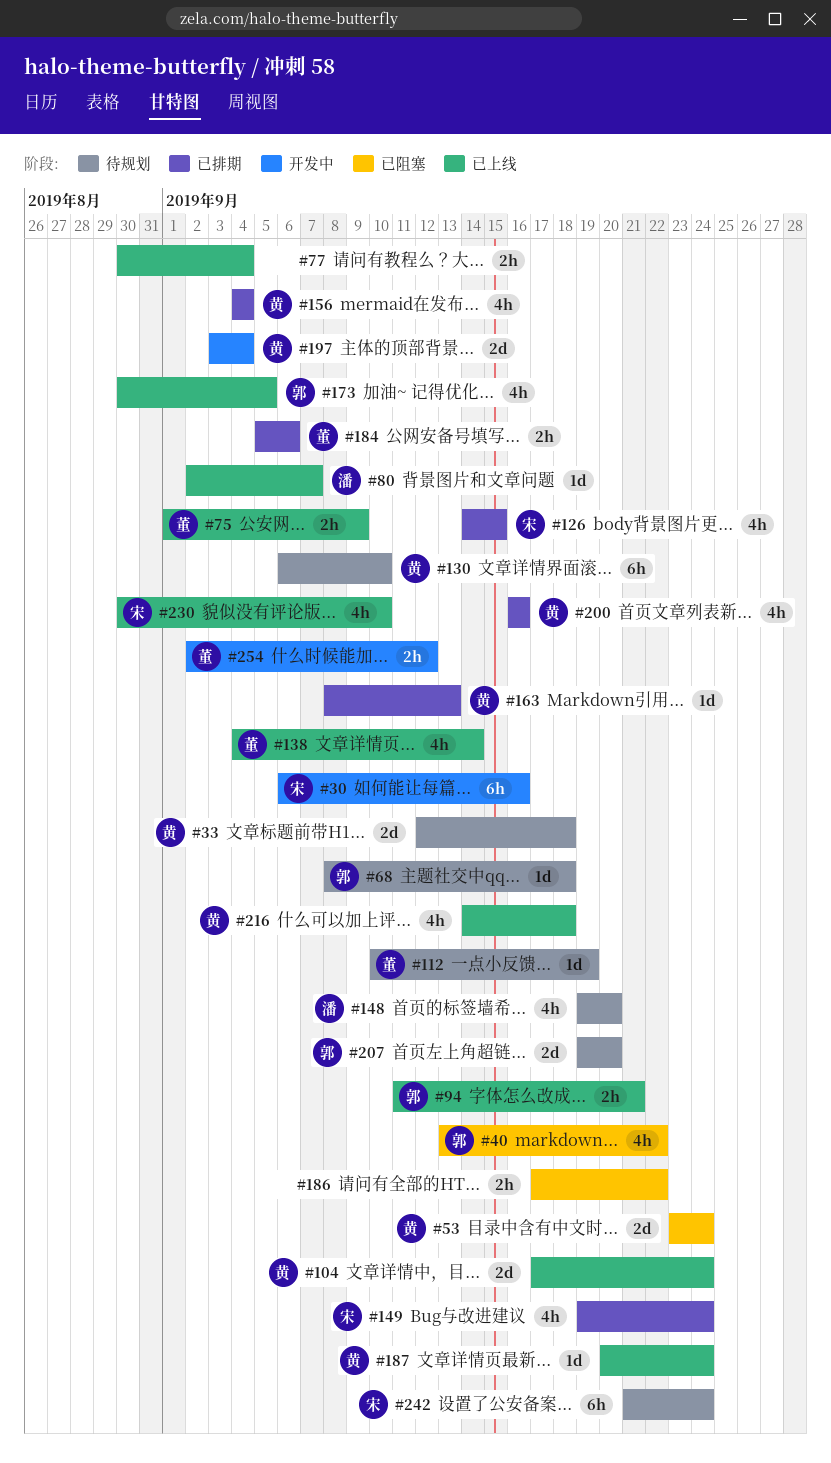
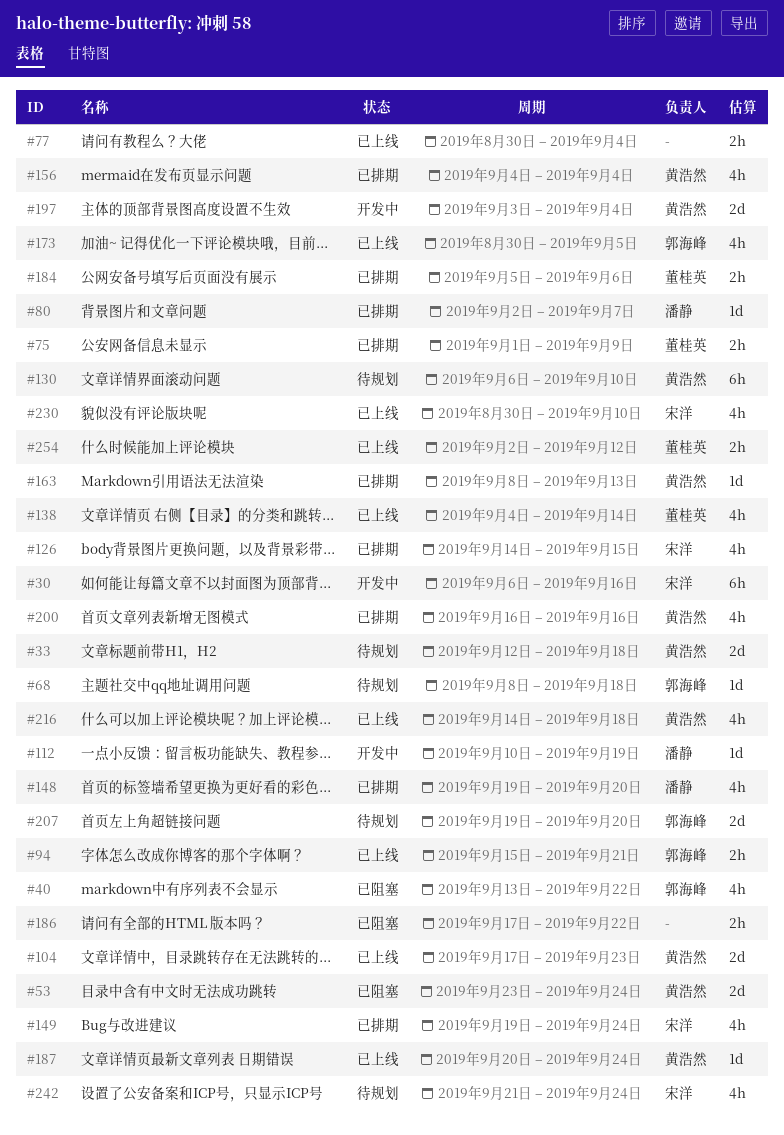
#75, status: 已上线 -> 已排期
#80, status: 已上线 -> 已排期
#94, start: Sep 11 -> Sep 15
#104, due: Sep 24 -> Sep 23
#112, status: 待规划 -> 开发中
#112, owner: 董桂英 -> 潘静
#148, status: 待规划 -> 已排期
#242, estimate: 6h -> 4h
#254, status: 开发中 -> 已上线

